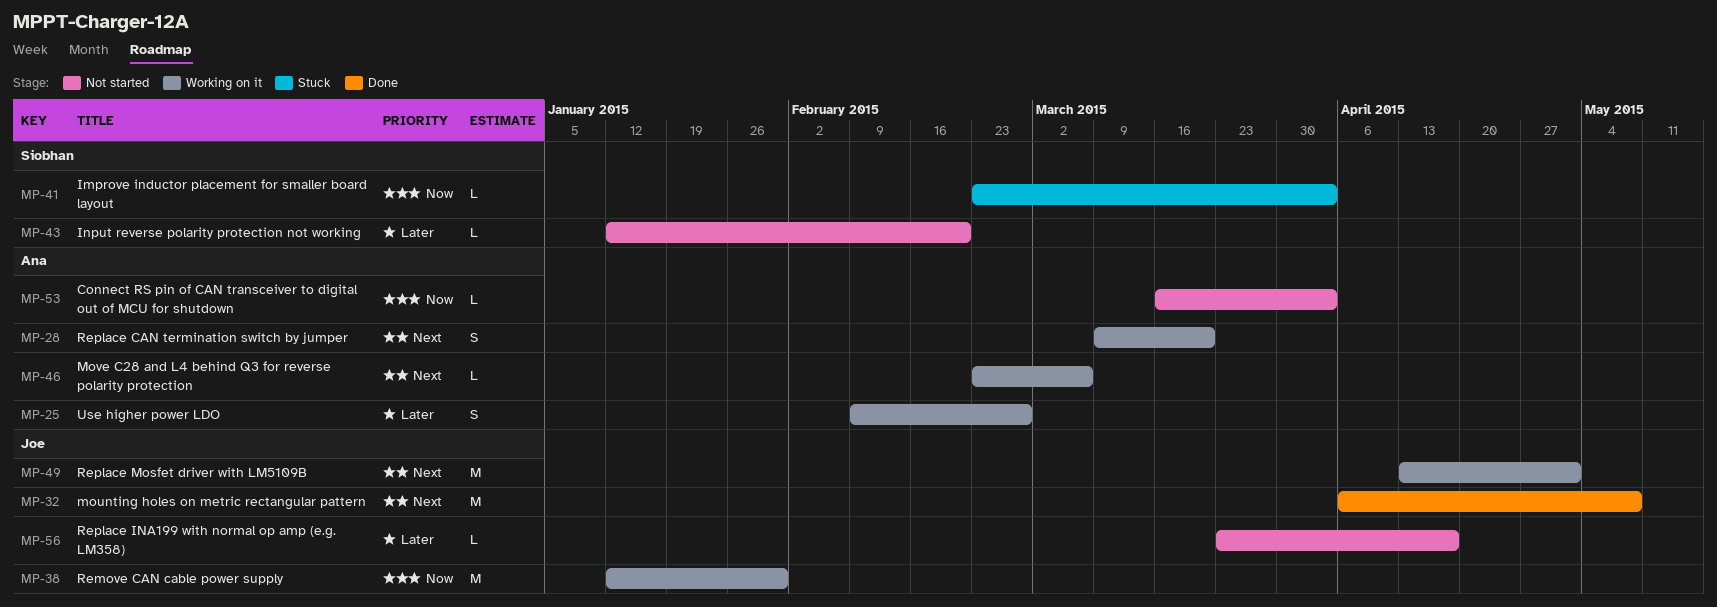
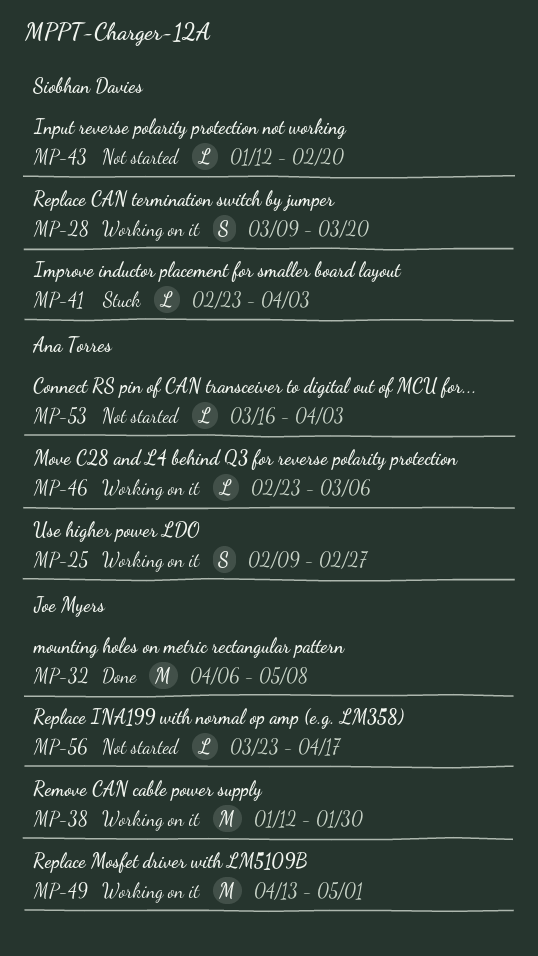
MP-28, owner: Ana Torres -> Siobhan Davies

